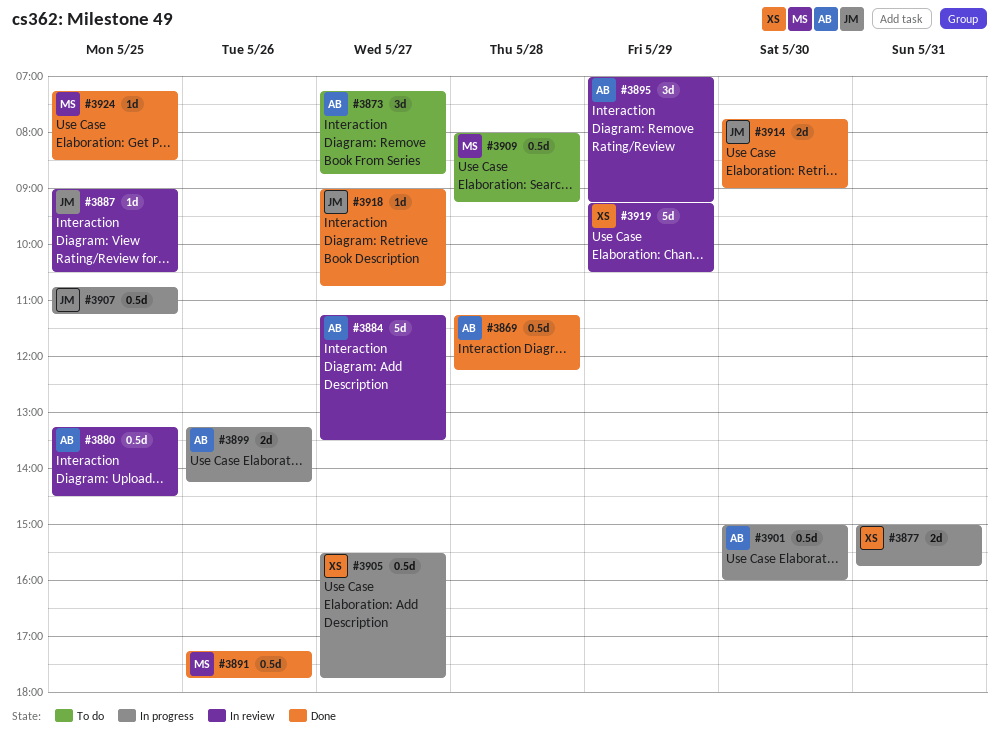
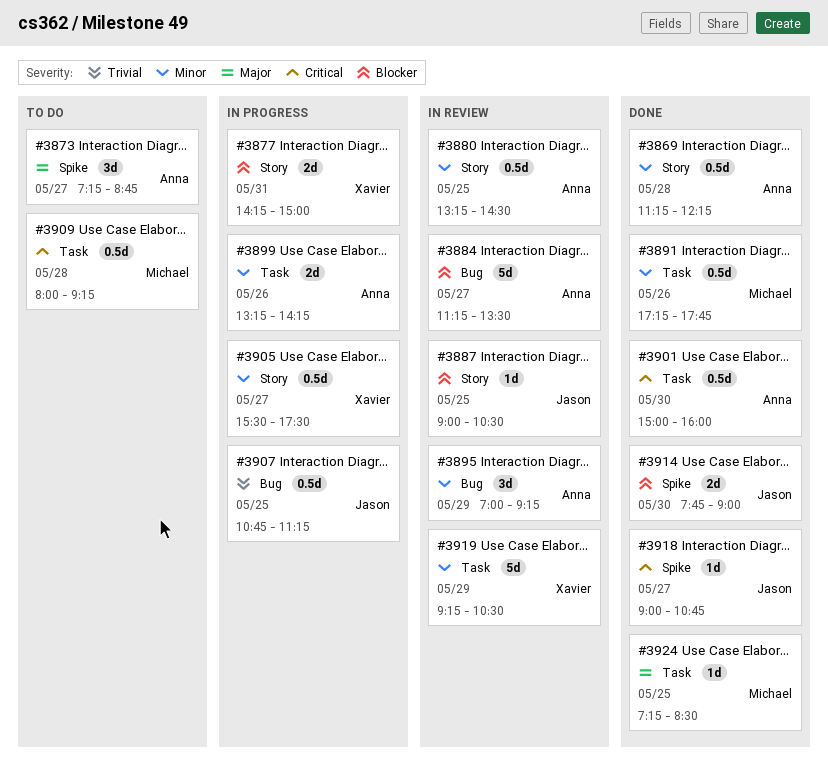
#3877, begins: 15:00 -> 14:15
#3877, ends: 15:45 -> 15:00
#3901, status: In progress -> Done
#3905, ends: 17:45 -> 17:30

